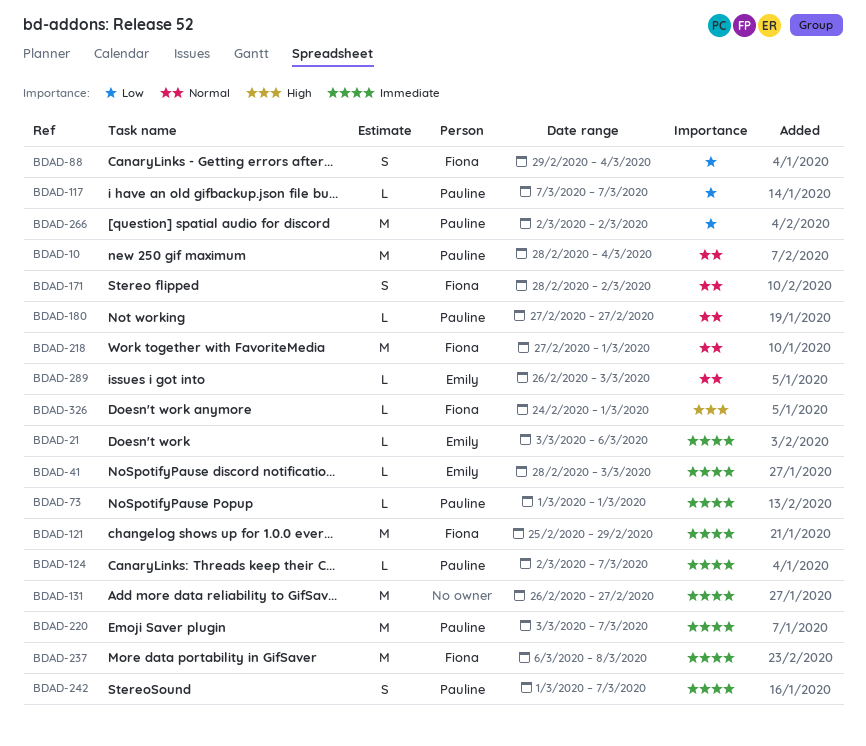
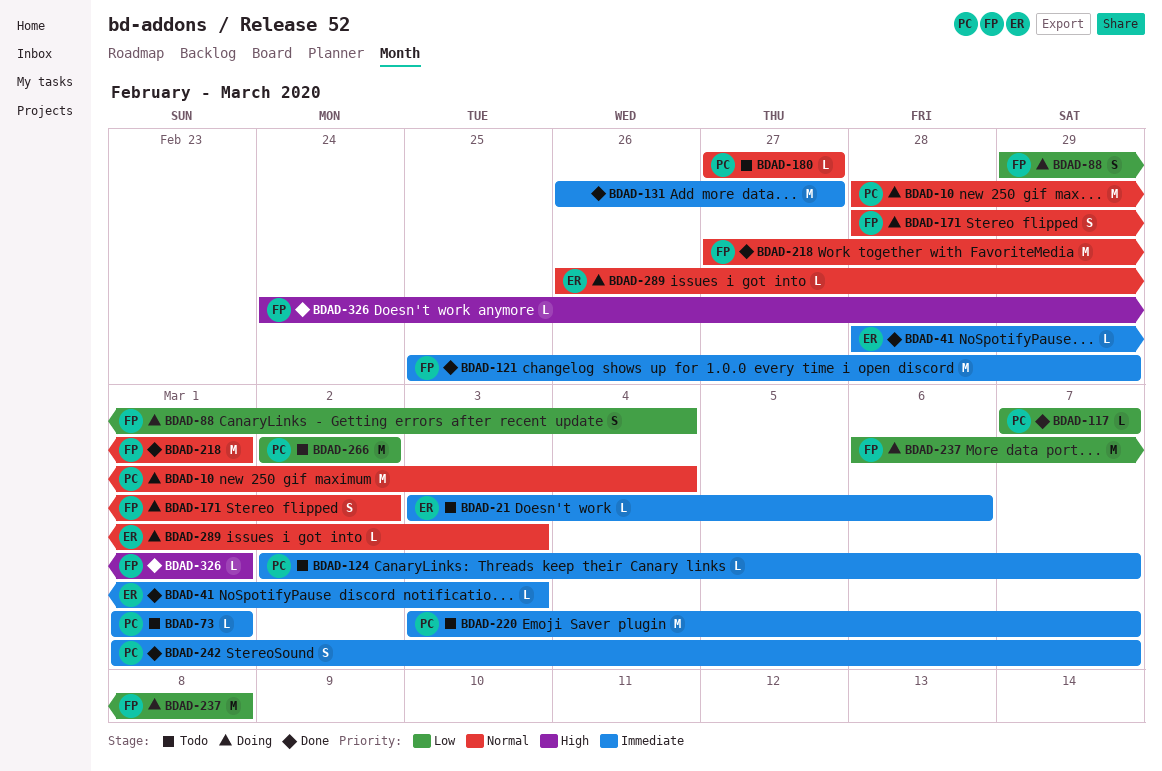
BDAD-237, priority: Immediate -> Low

